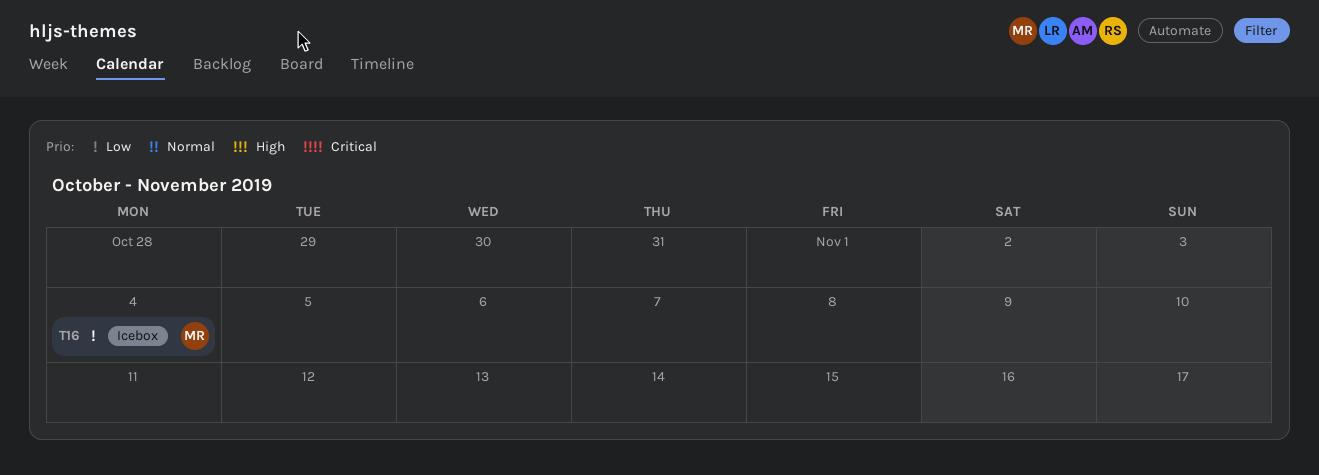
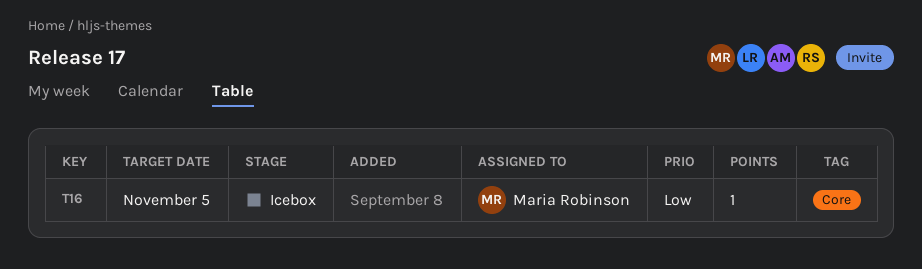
T16, due: Nov 4 -> Nov 5

